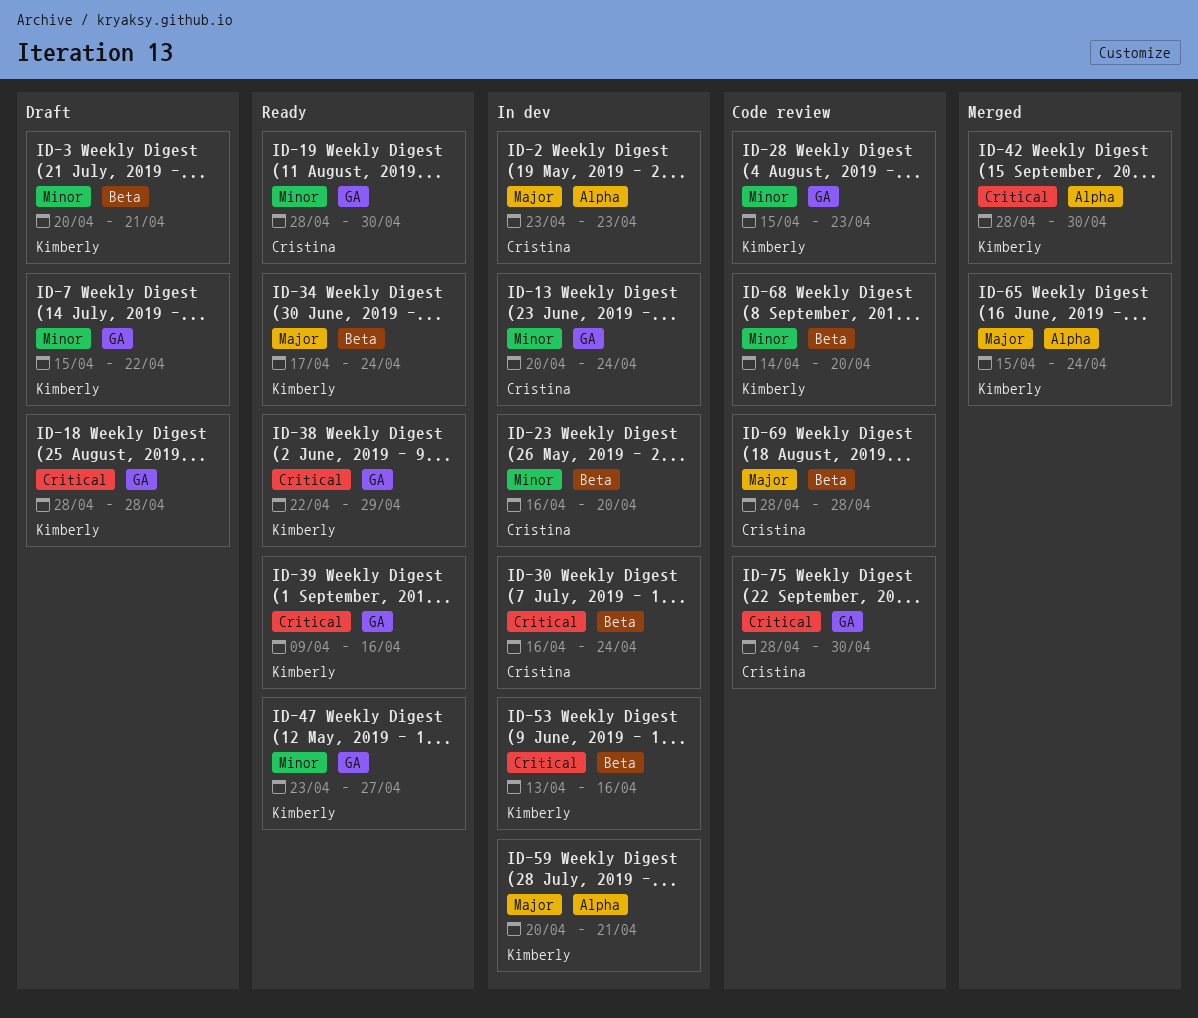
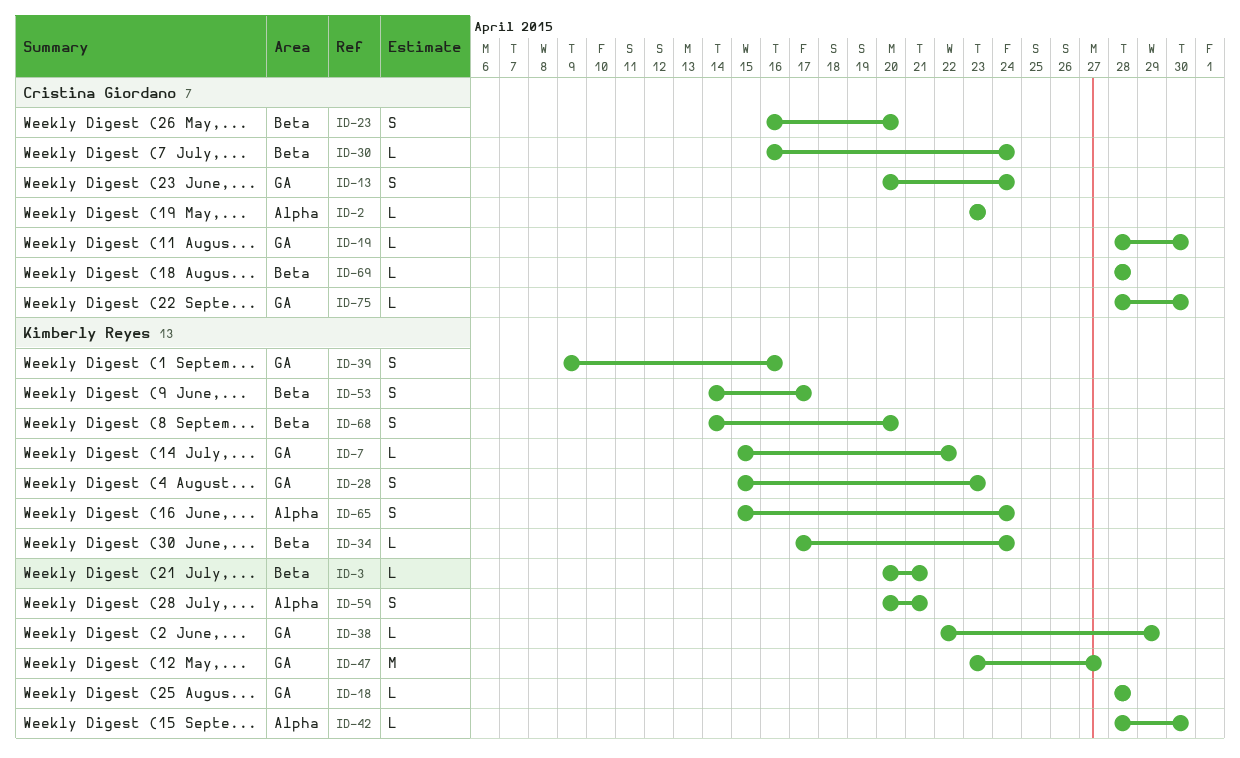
ID-53, start: Apr 13 -> Apr 14
ID-53, due: Apr 16 -> Apr 17

